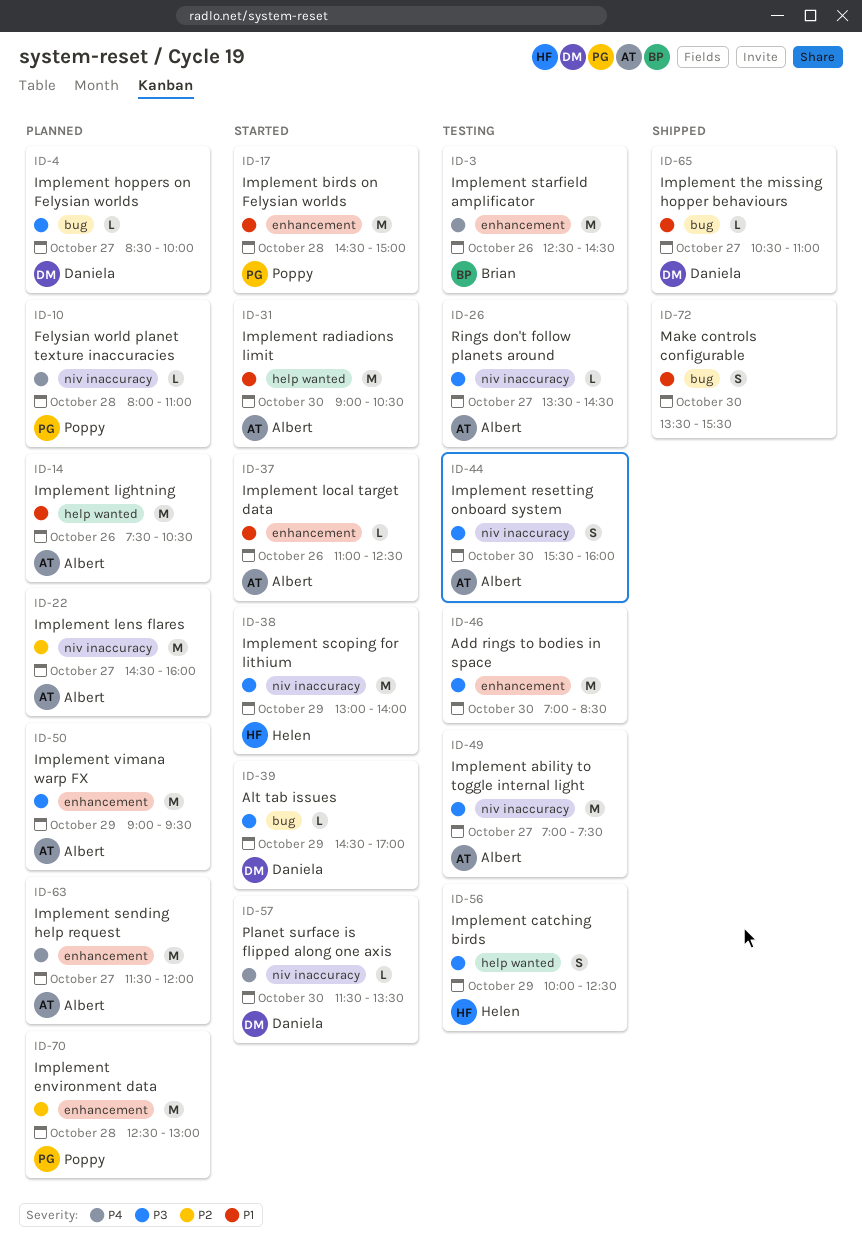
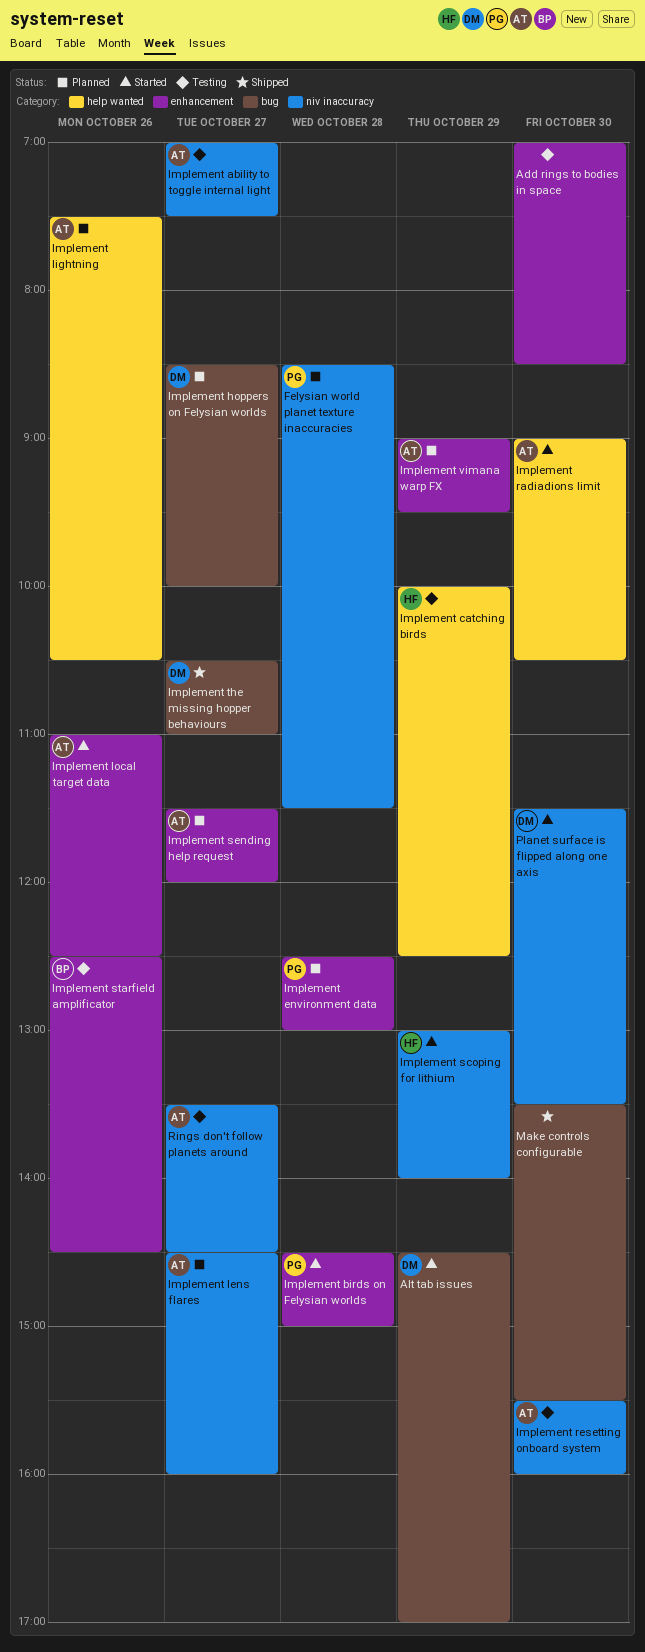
Felysian world planet texture inaccuracies, begins: 08:00 -> 08:30
Felysian world planet texture inaccuracies, ends: 11:00 -> 11:30

